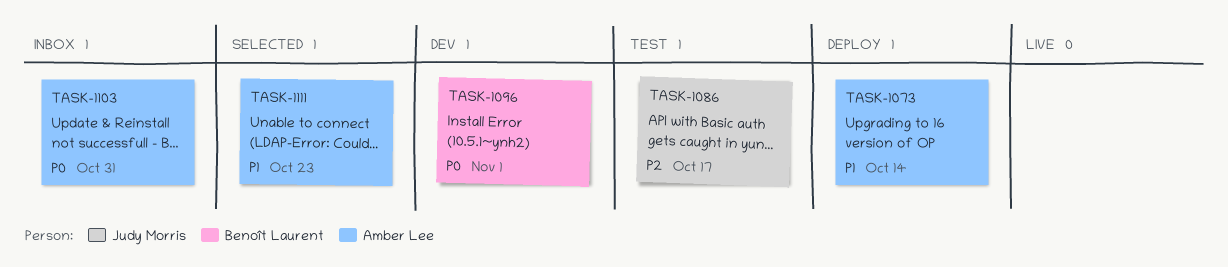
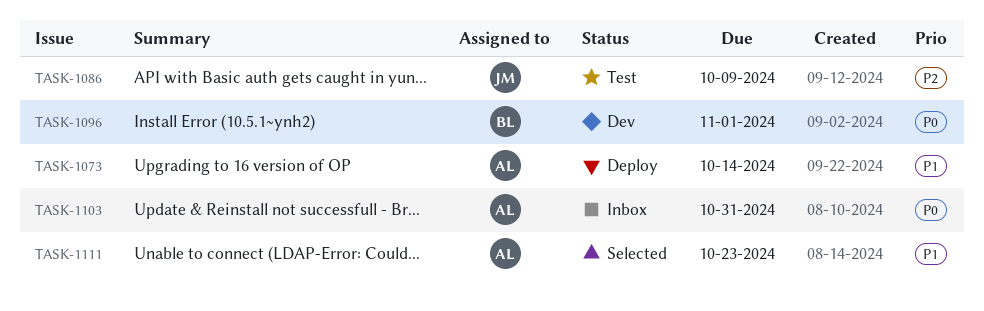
TASK-1086, due: Oct 17 -> Oct 9

